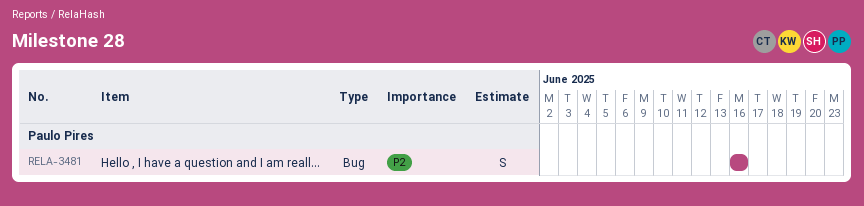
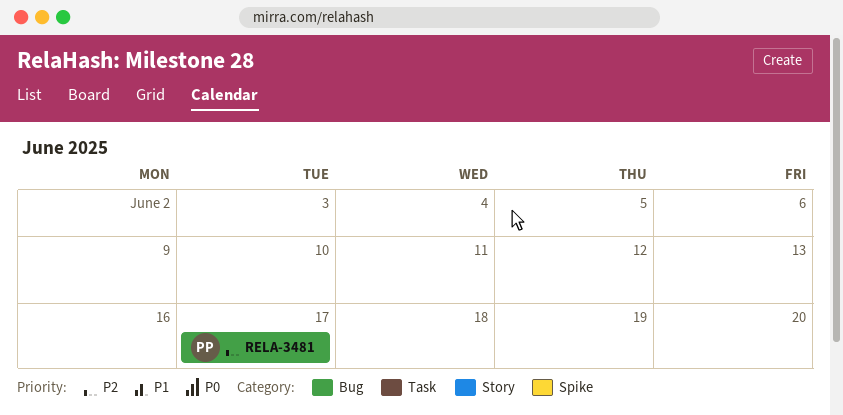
RELA-3481, start: Jun 16 -> Jun 17
RELA-3481, due: Jun 16 -> Jun 17

